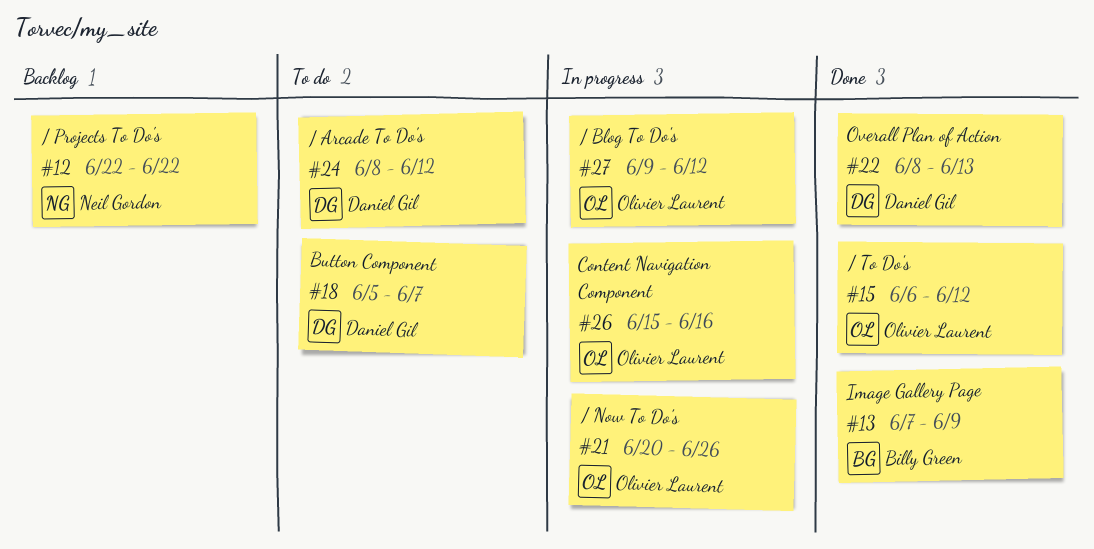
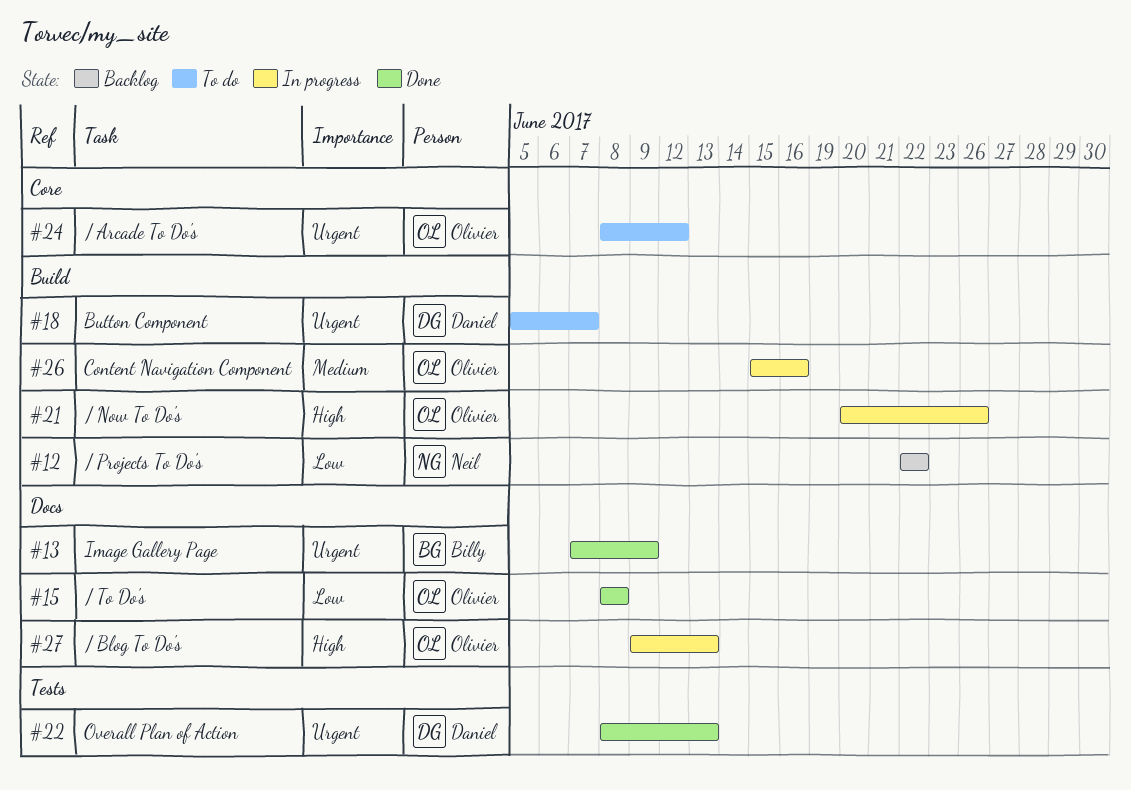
#15, start: Jun 6 -> Jun 8
#15, due: Jun 12 -> Jun 8
#24, owner: Daniel Gil -> Olivier Laurent
#27, due: Jun 12 -> Jun 13

